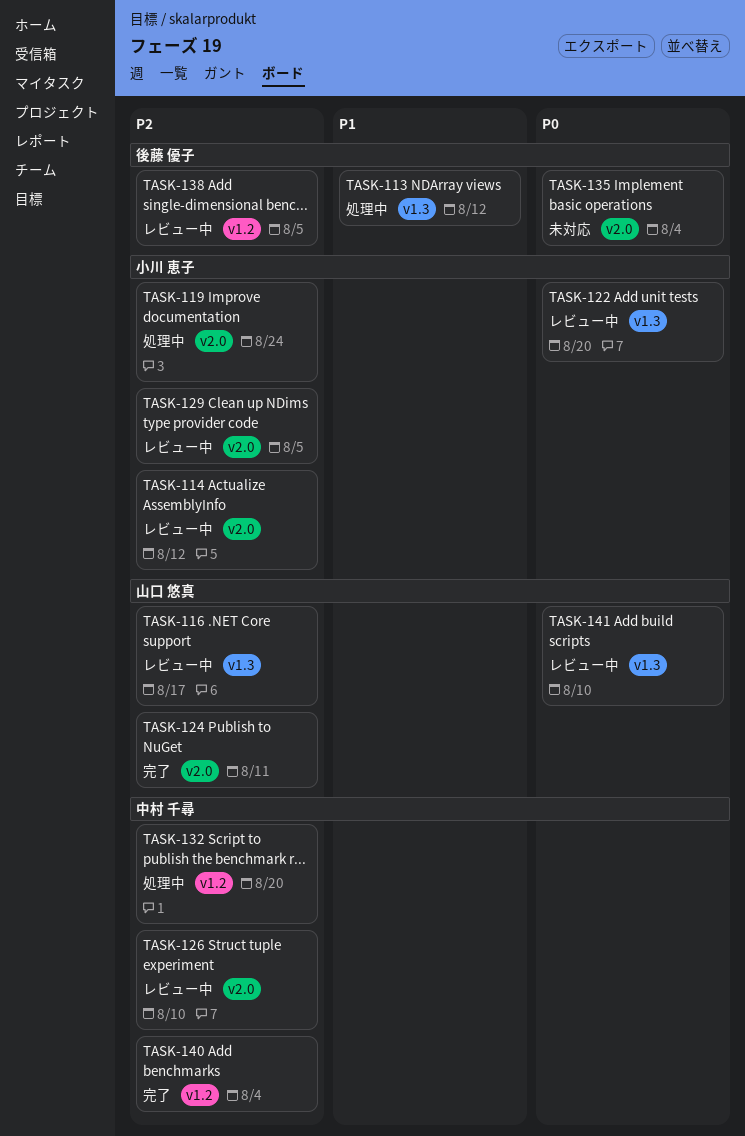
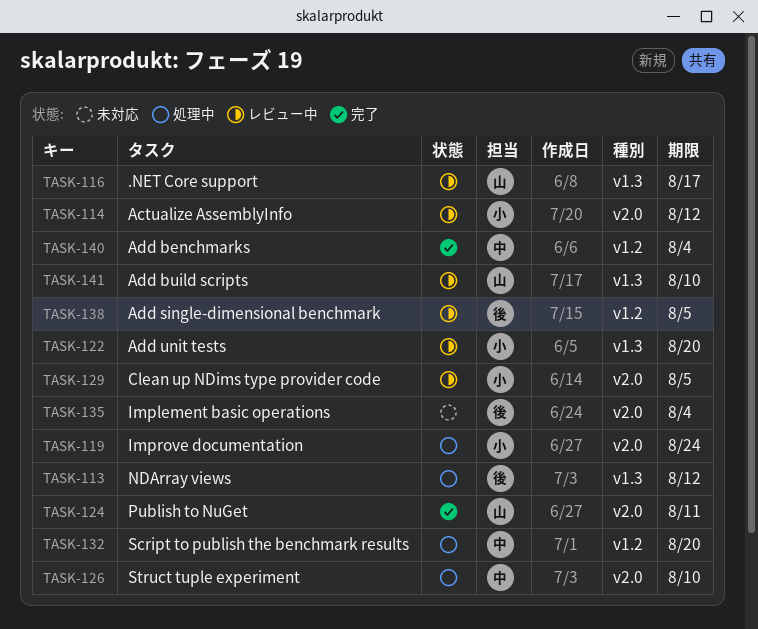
TASK-126, status: レビュー中 -> 処理中

